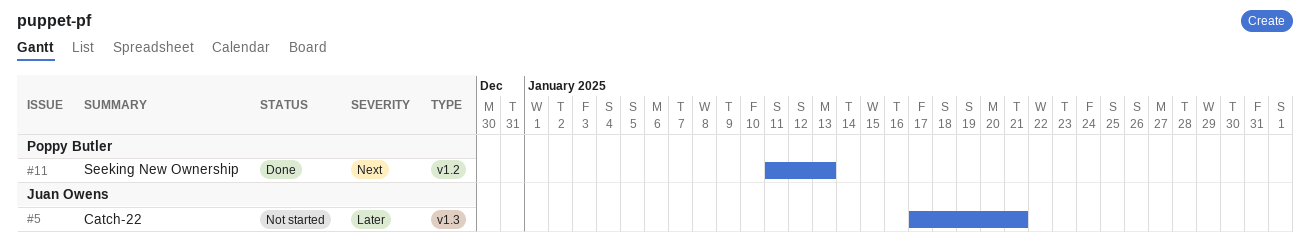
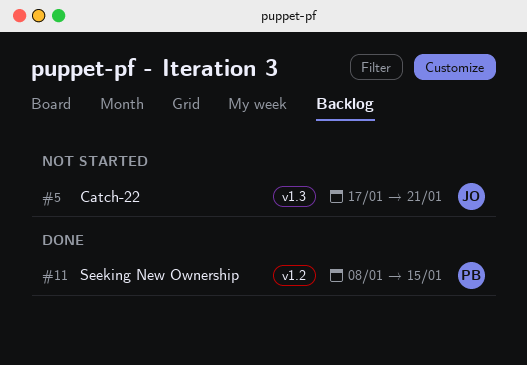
#11, start: Jan 11 -> Jan 8
#11, due: Jan 13 -> Jan 15

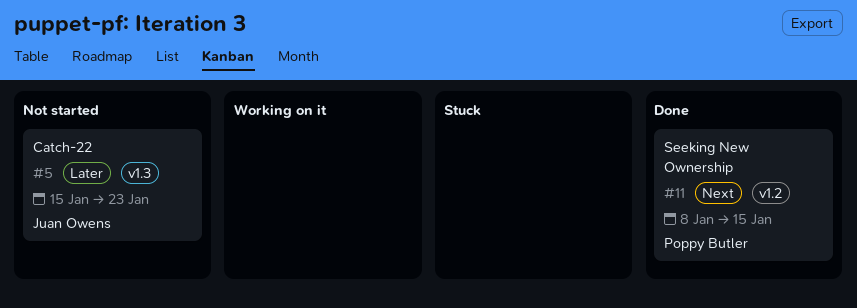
#5, start: Jan 17 -> Jan 15
#5, due: Jan 21 -> Jan 23

